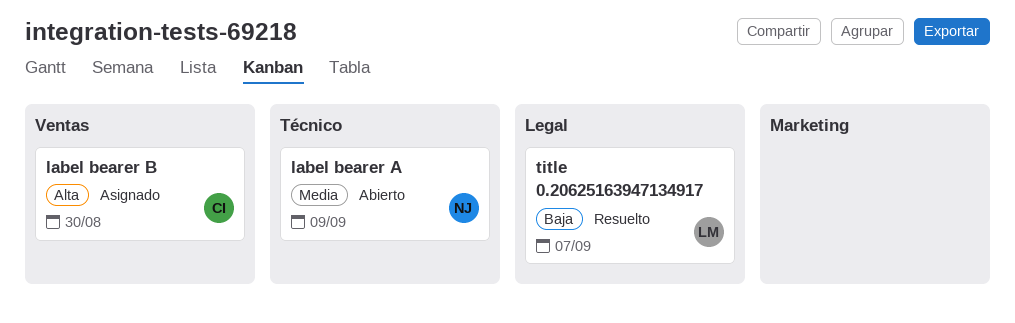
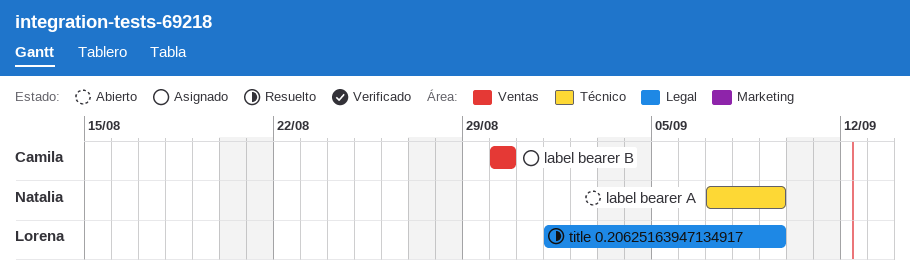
title 0.20625163947134917, due: Sep 7 -> Sep 9

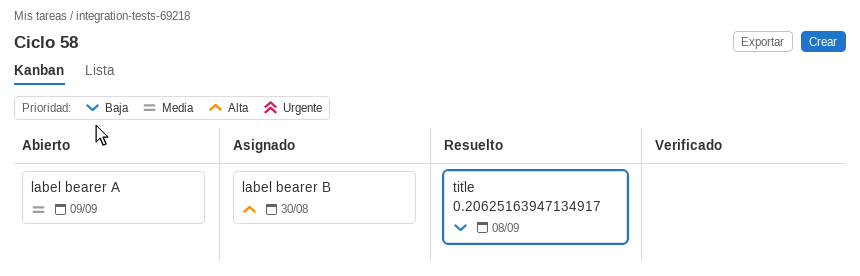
title 0.20625163947134917, due: Sep 9 -> Sep 8

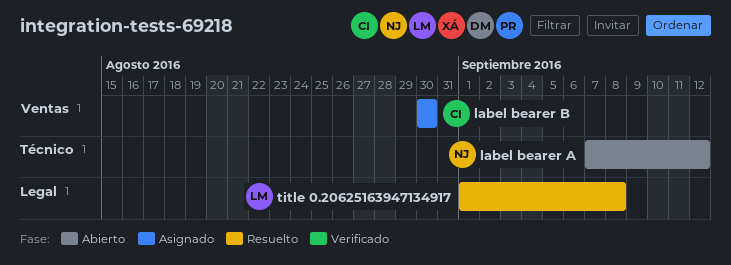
label bearer A, due: Sep 9 -> Sep 12

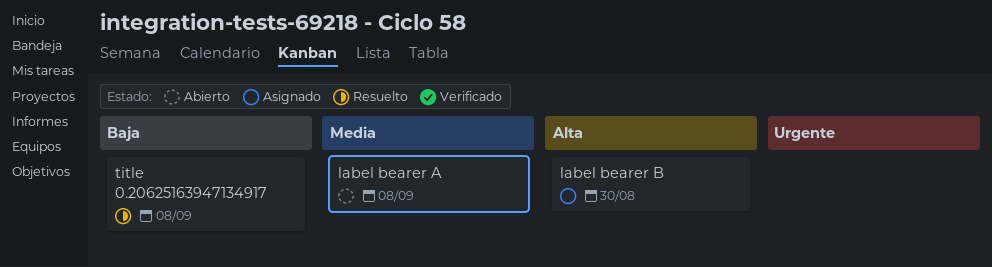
label bearer A, due: Sep 12 -> Sep 8

